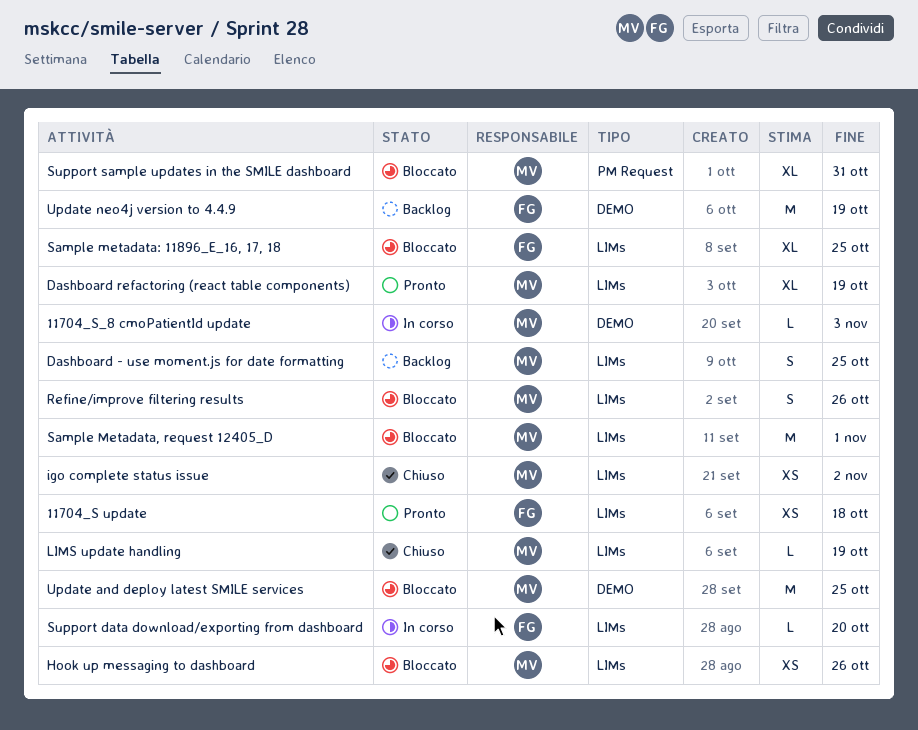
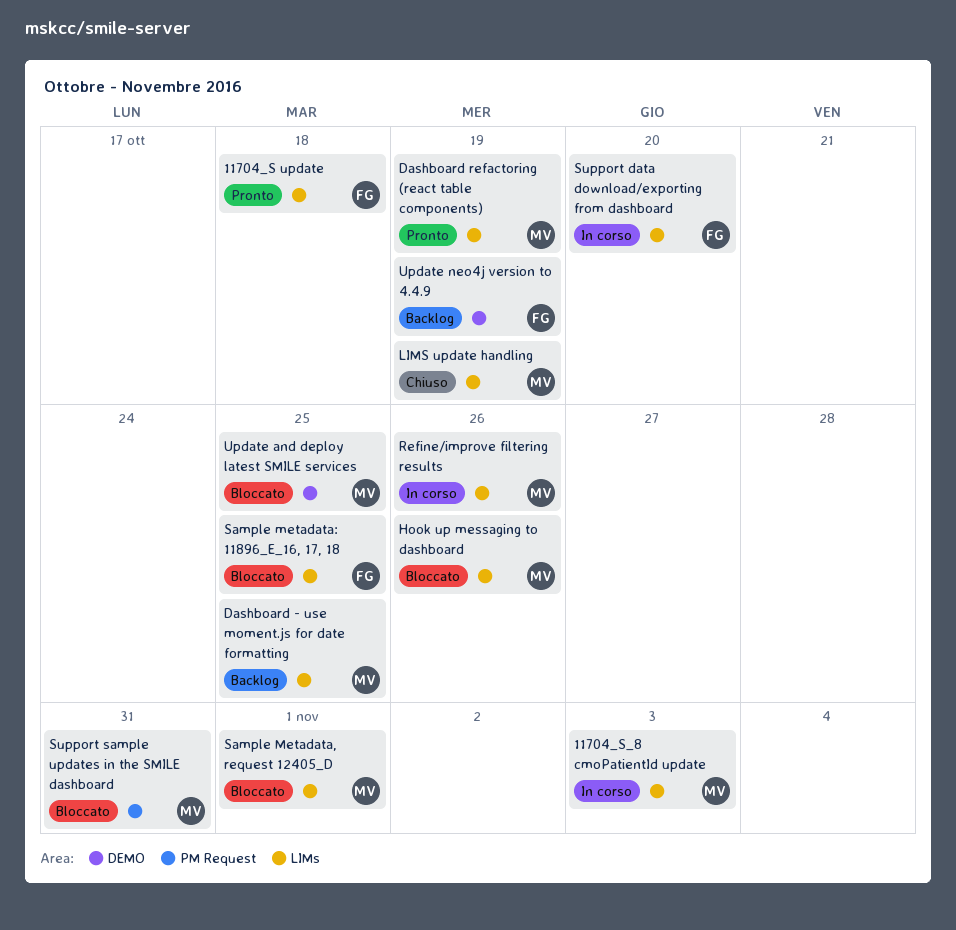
11704_S_8 cmoPatientId update, label: DEMO -> LIMs
igo complete status issue: present -> none
Refine/improve filtering results, status: Bloccato -> In corso

